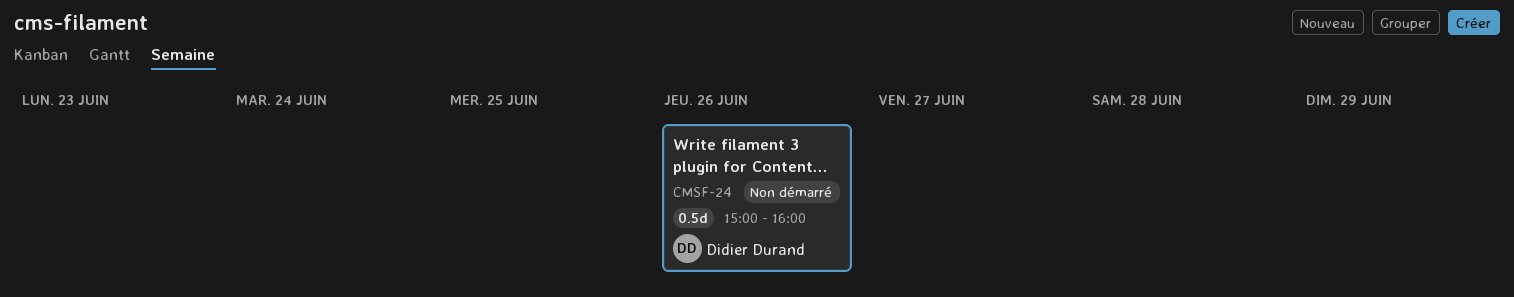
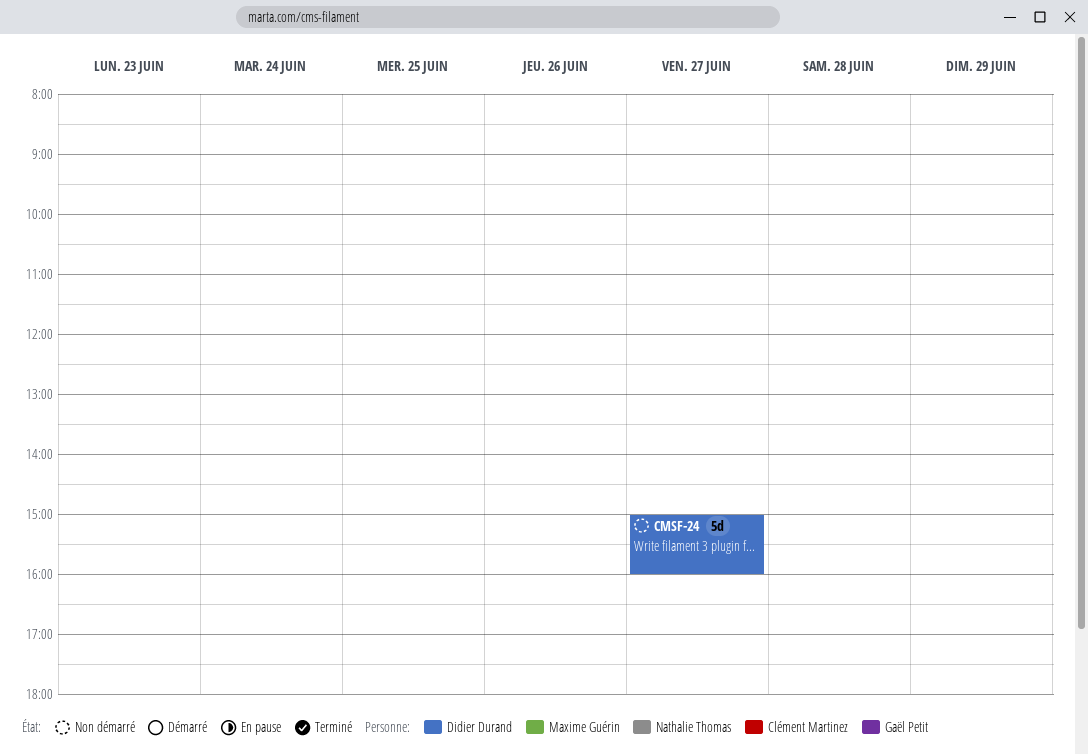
CMSF-24, estimate: 0.5d -> 5d
CMSF-24, day: Jun 26 -> Jun 27

